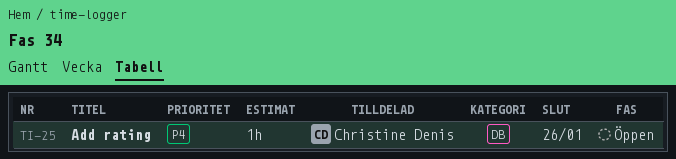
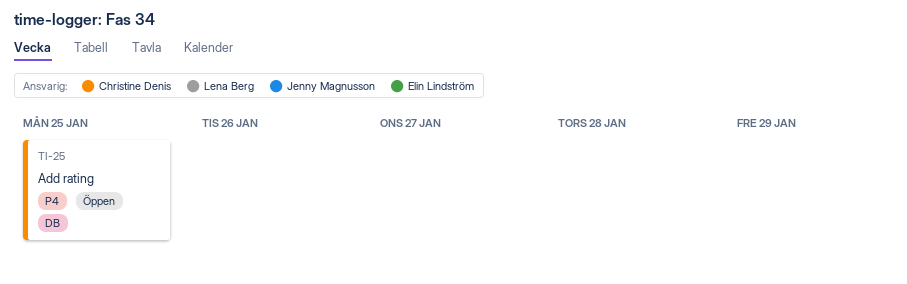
TI-25, due: Jan 26 -> Jan 25

